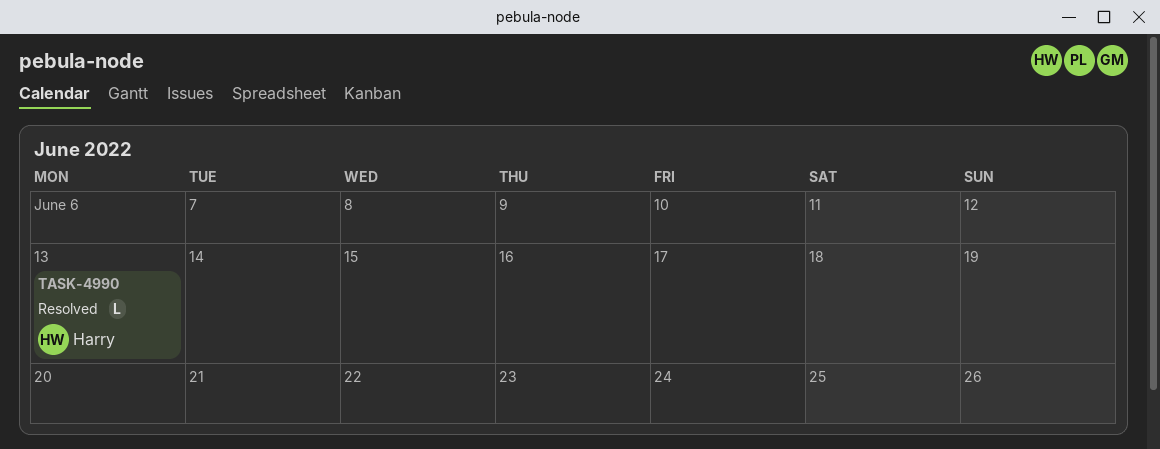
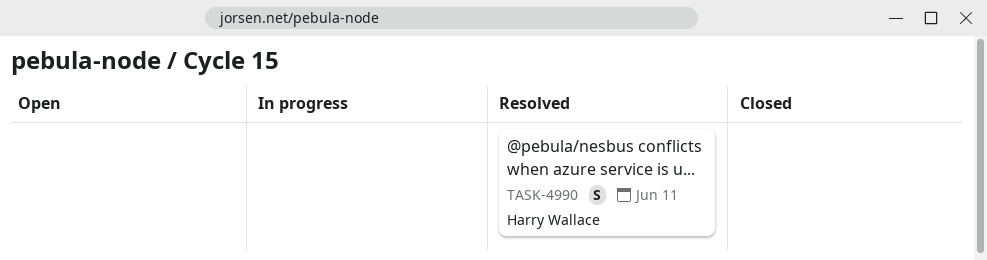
TASK-4990, estimate: L -> S
TASK-4990, due: Jun 13 -> Jun 11

